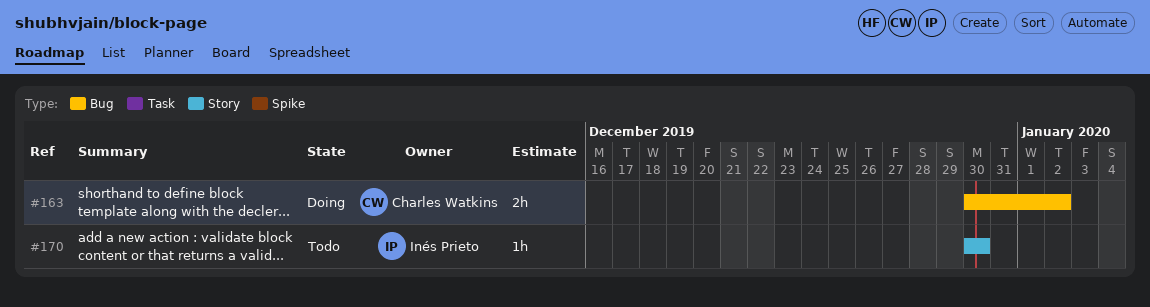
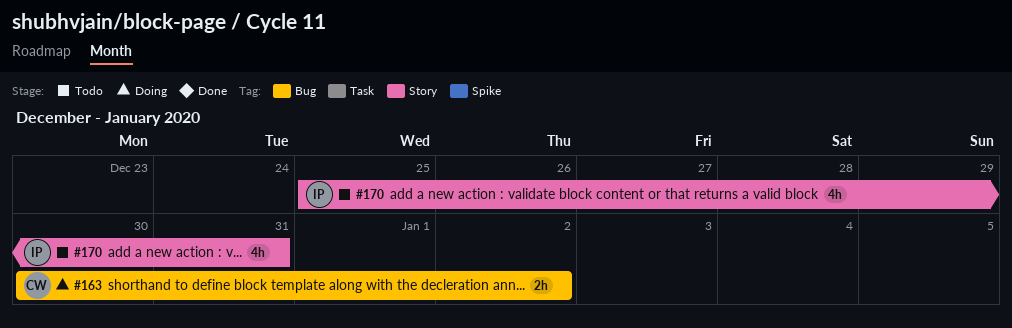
#170, estimate: 1h -> 4h
#170, start: Dec 30 -> Dec 25
#170, due: Dec 30 -> Dec 31

